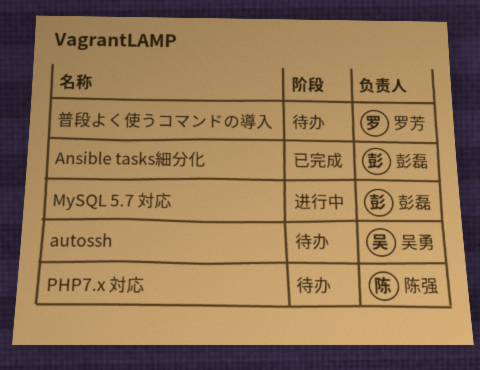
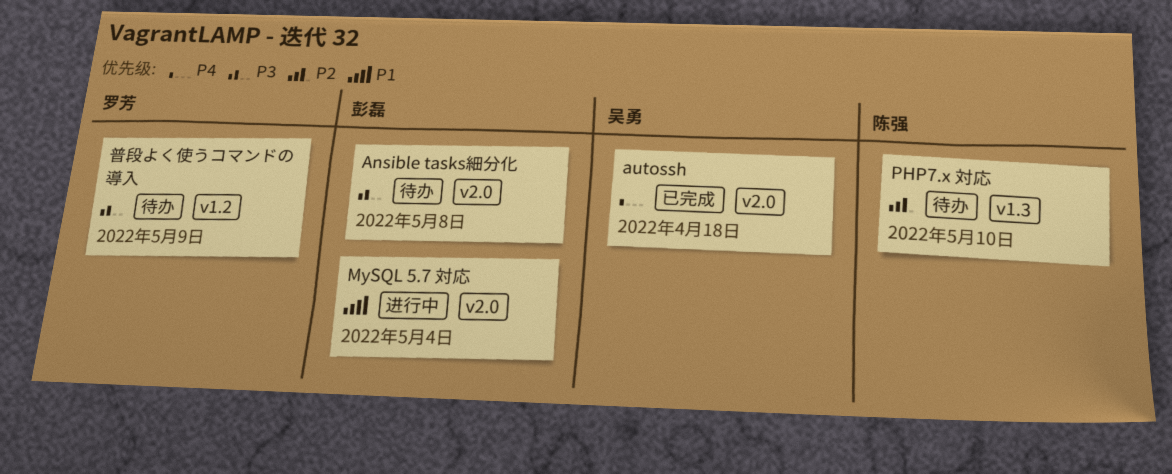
Ansible tasks細分化, status: 已完成 -> 待办
autossh, status: 待办 -> 已完成

